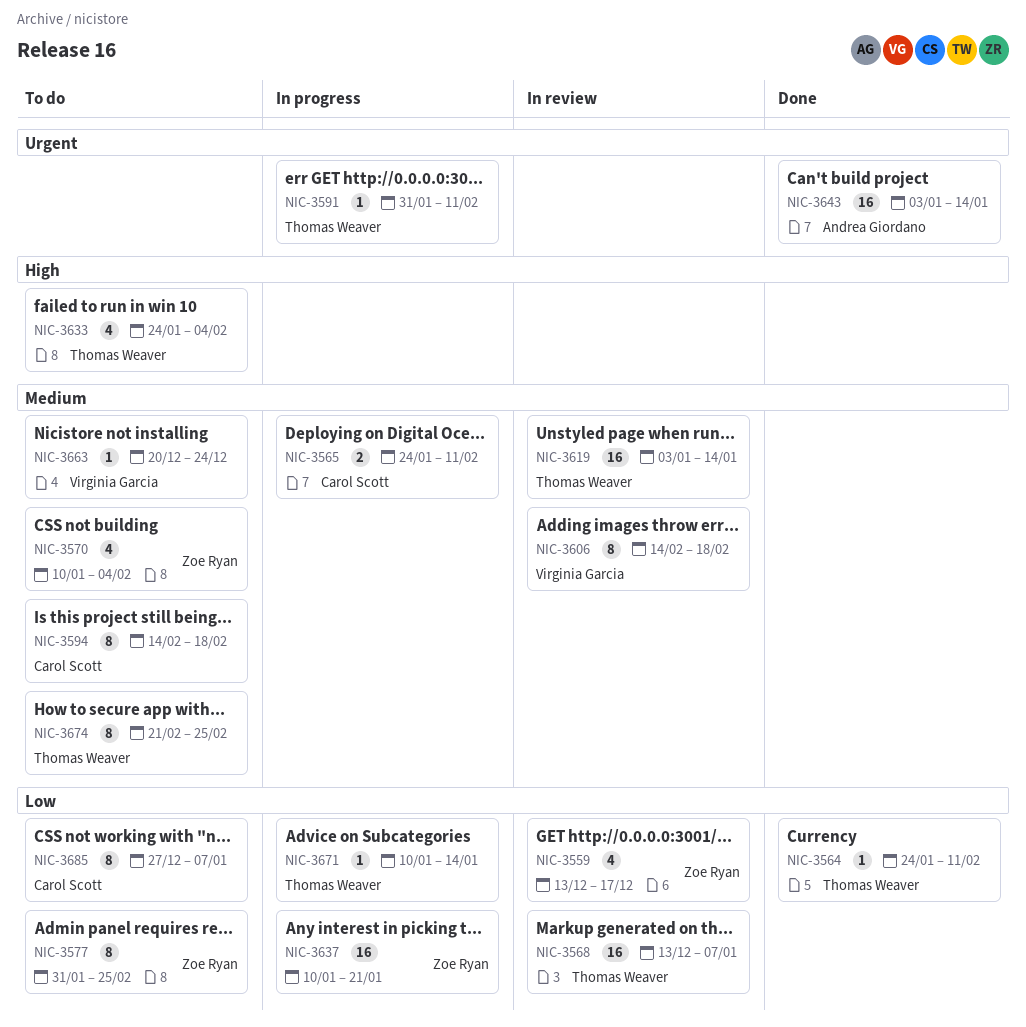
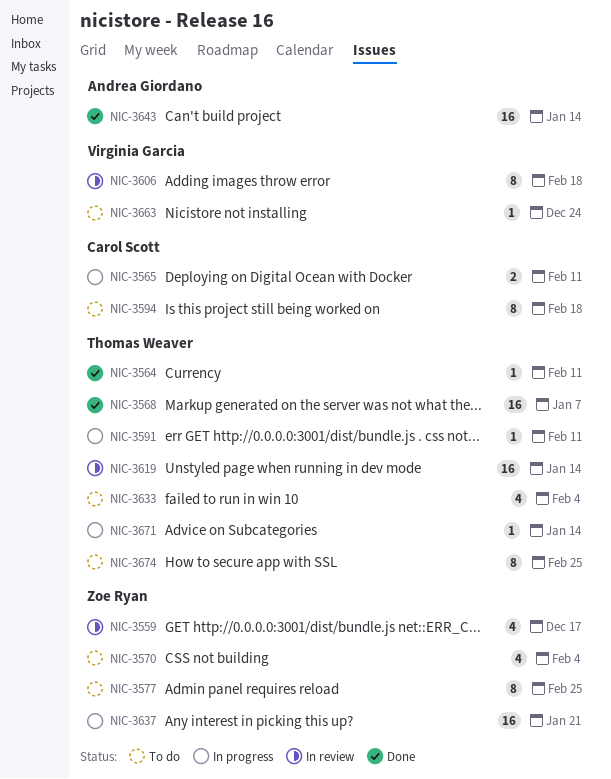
NIC-3568, status: In review -> Done
NIC-3685: present -> none

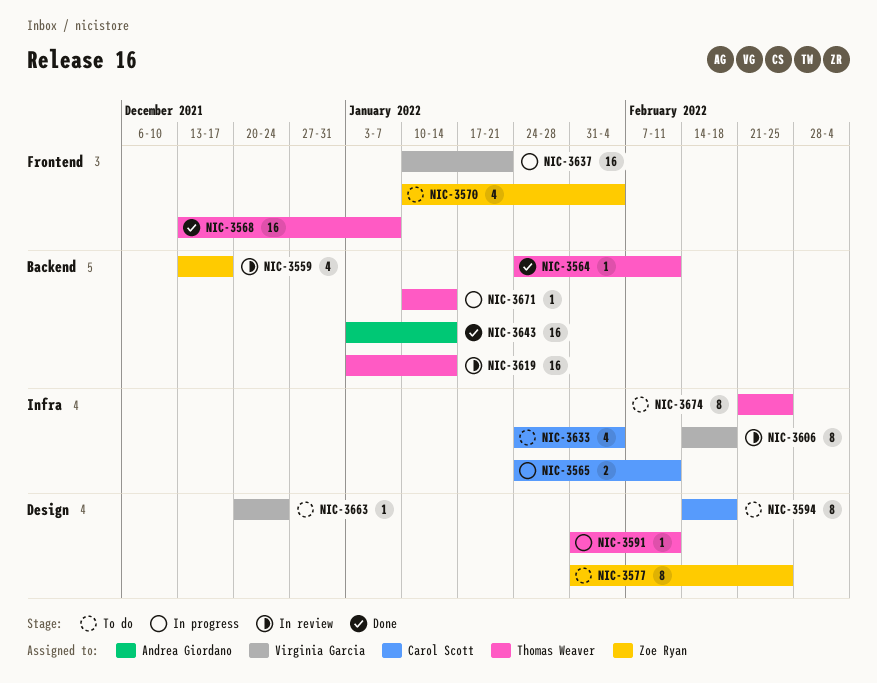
NIC-3633, owner: Thomas Weaver -> Carol Scott
NIC-3637, owner: Zoe Ryan -> Virginia Garcia

